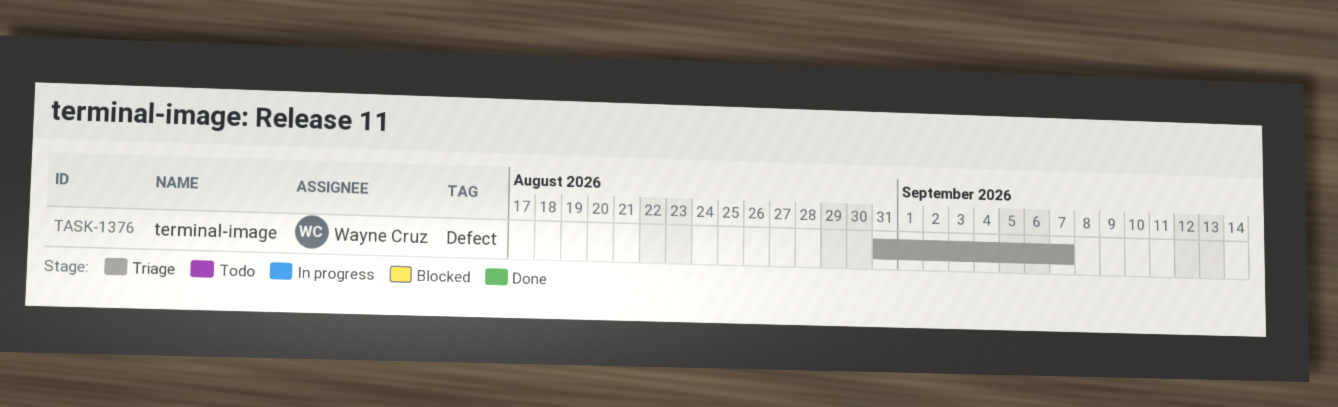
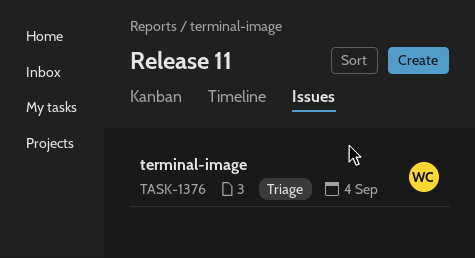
TASK-1376, due: Sep 7 -> Sep 4

